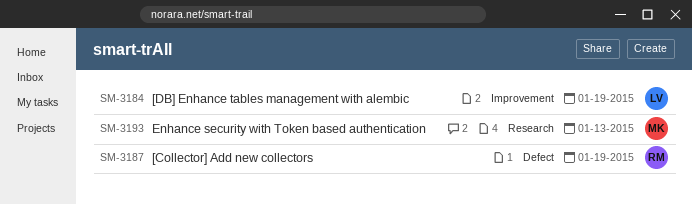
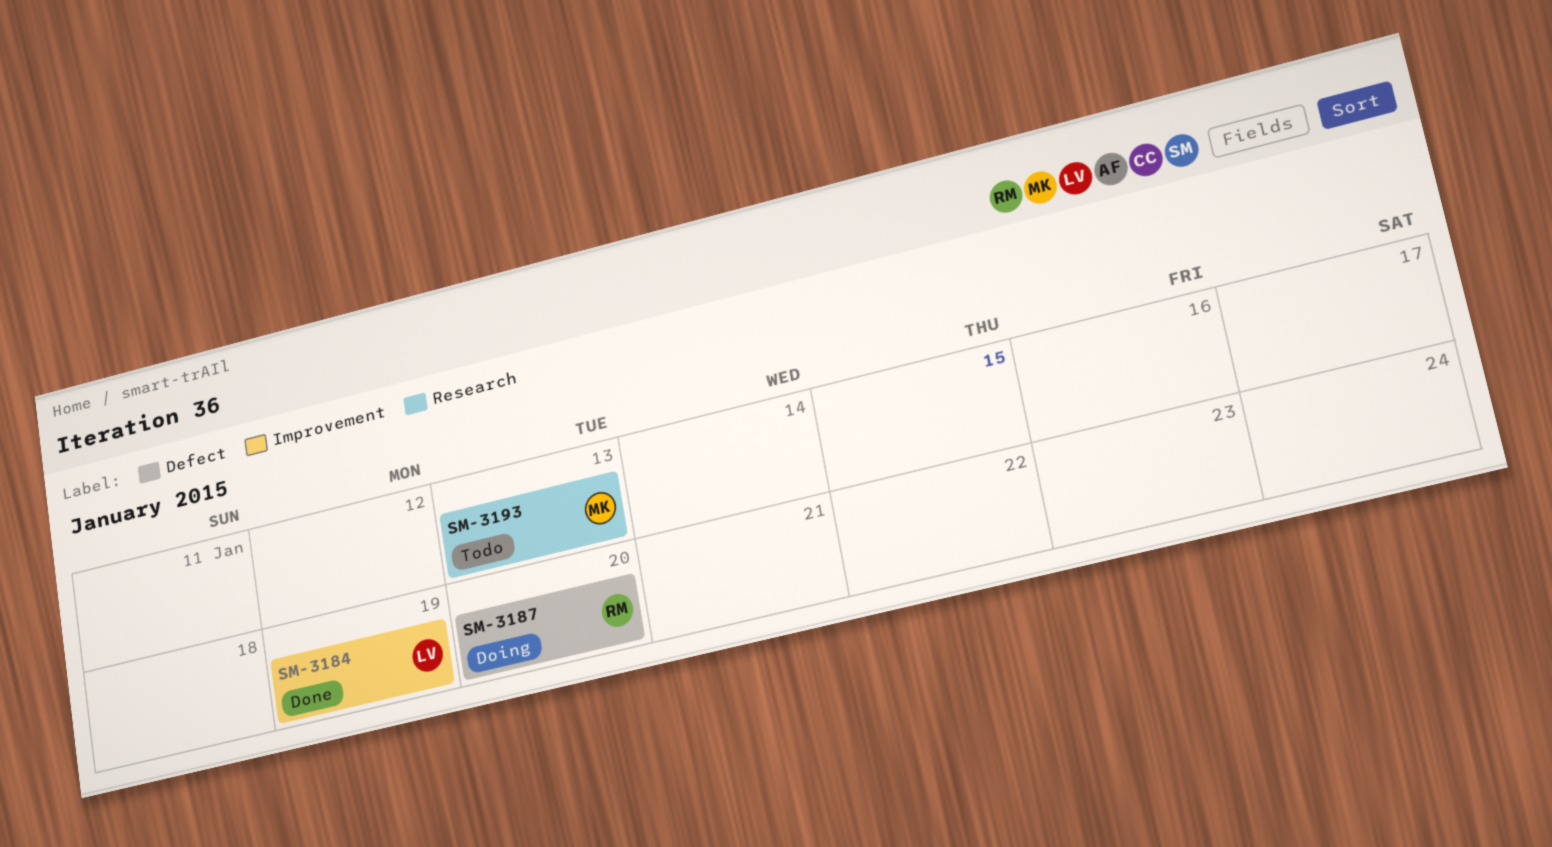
SM-3187, due: Jan 19 -> Jan 20

